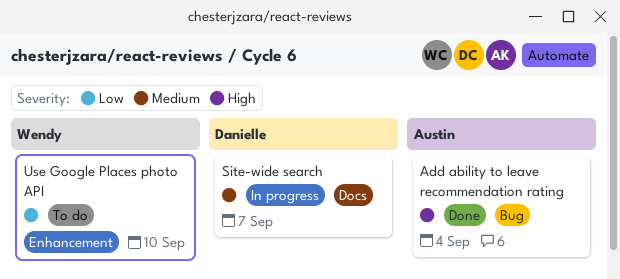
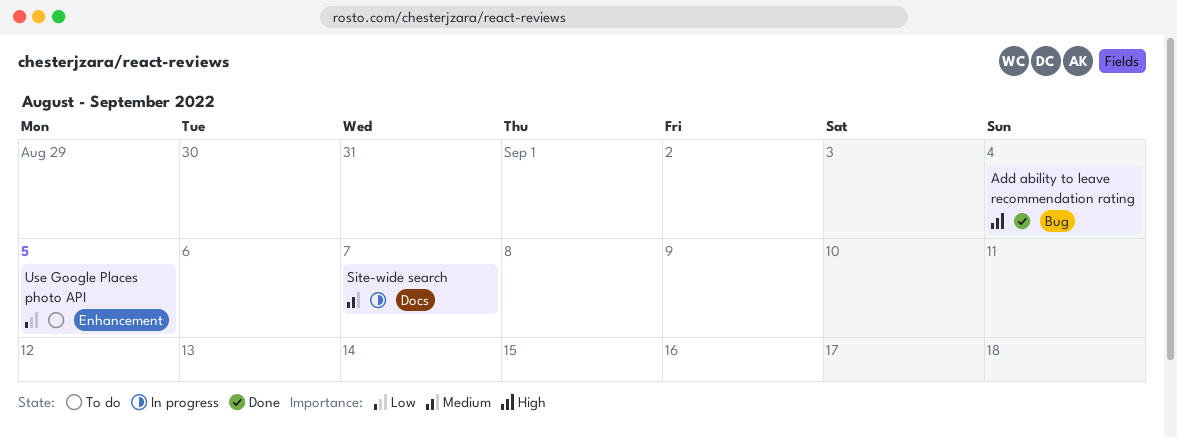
Use Google Places photo API, due: Sep 10 -> Sep 5

